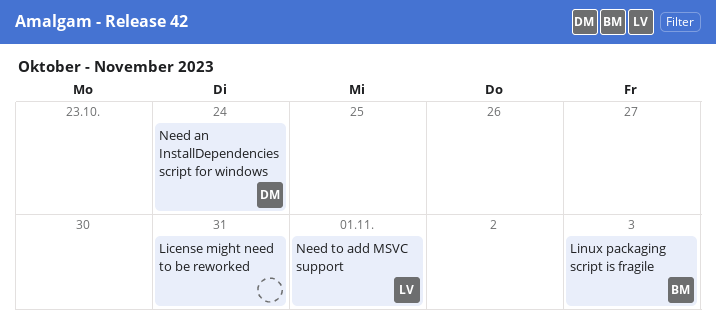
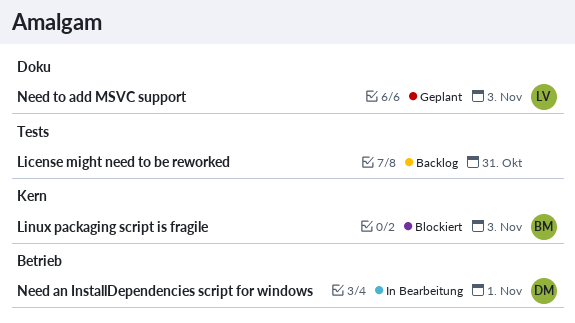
Need an InstallDependencies script for windows, due: Oct 24 -> Nov 1
Need to add MSVC support, due: Nov 1 -> Nov 3

